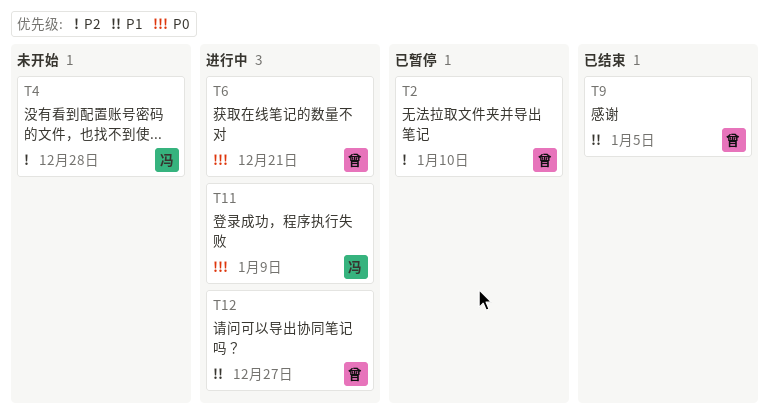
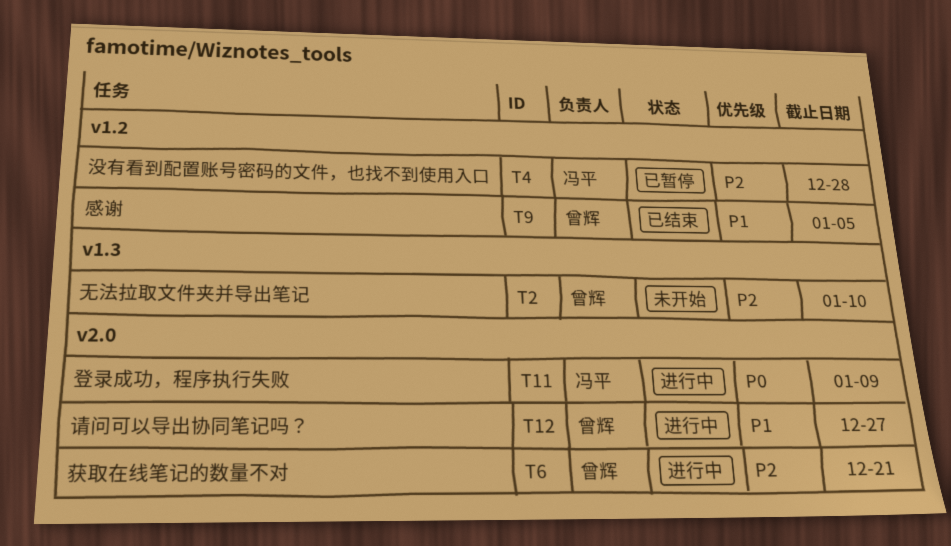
T2, status: 已暂停 -> 未开始
T4, status: 未开始 -> 已暂停
T6, priority: P0 -> P2

